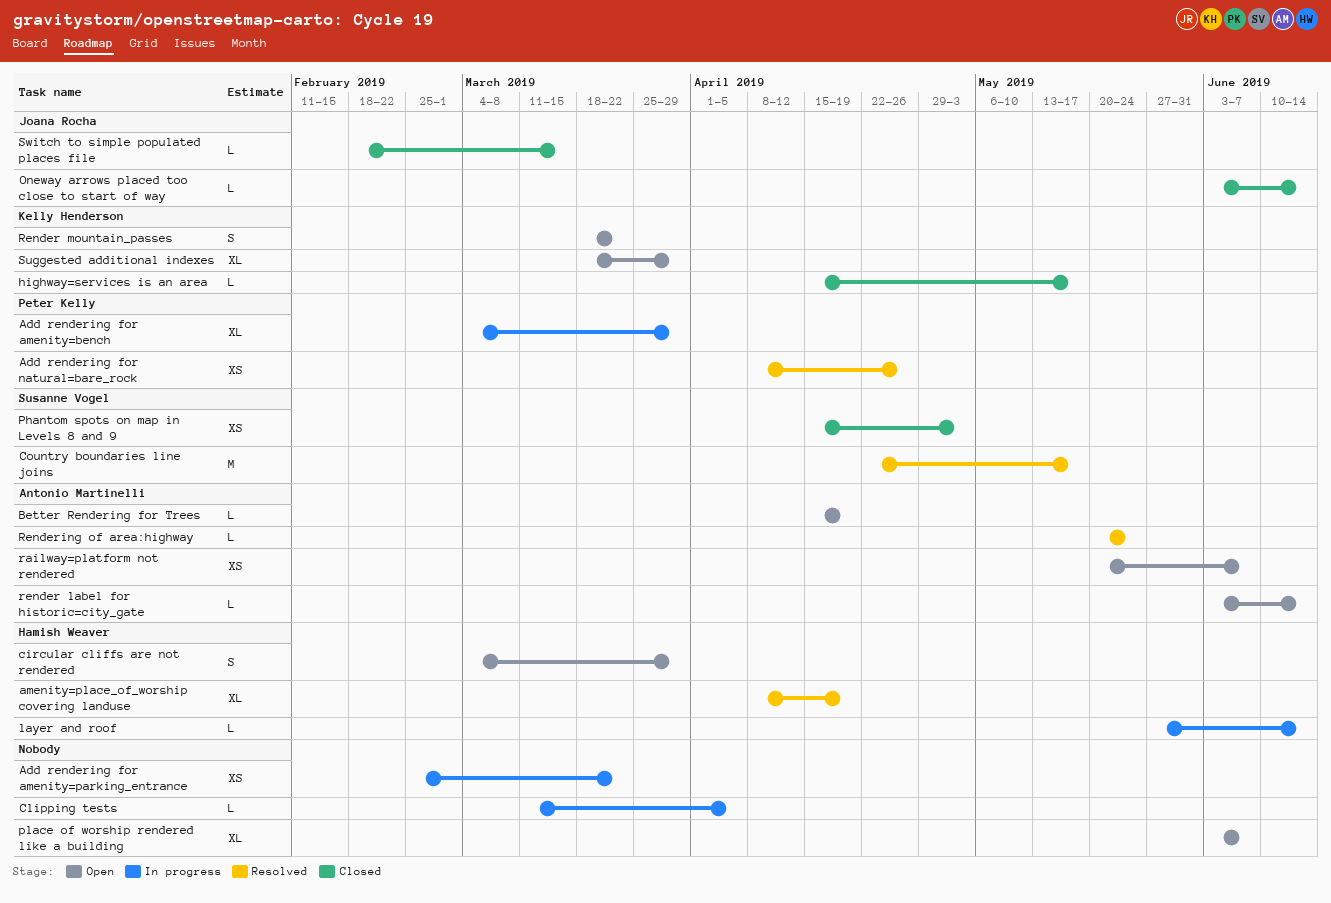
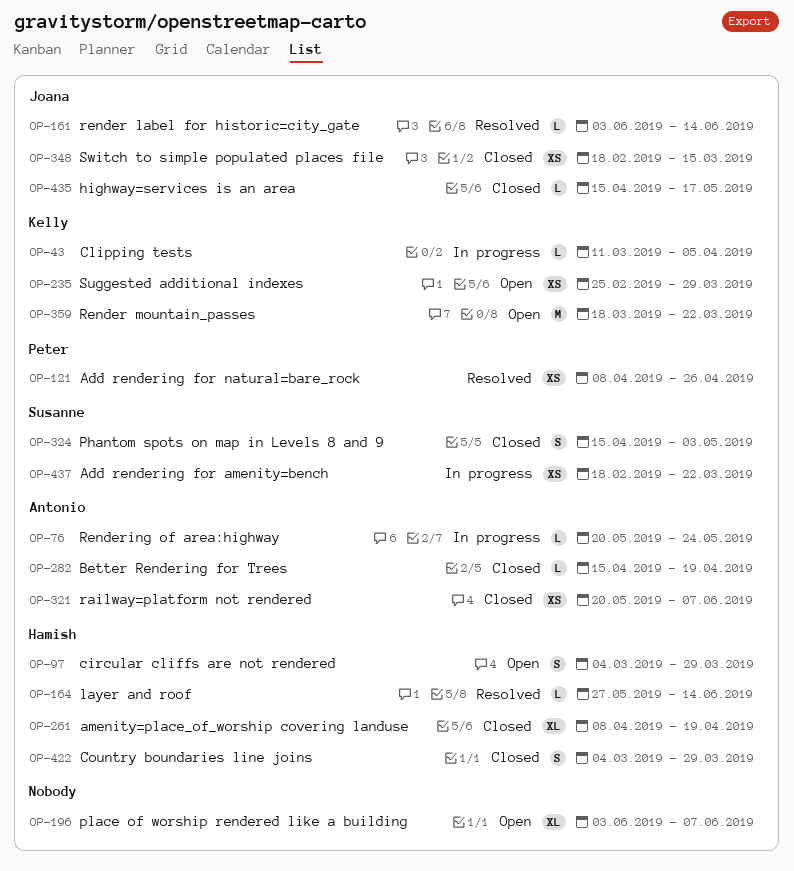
Add rendering for amenity=bench, owner: Peter Kelly -> Susanne Vogel
Add rendering for amenity=bench, estimate: XL -> XS
Add rendering for amenity=bench, start: Mar 4 -> Feb 18
Add rendering for amenity=bench, due: Mar 29 -> Mar 22
Add rendering for amenity=parking_entrance: present -> none
amenity=place_of_worship covering landuse, status: Resolved -> Closed
Better Rendering for Trees, status: Open -> Closed
Clipping tests, owner: none -> Kelly Henderson
Country boundaries line joins, status: Resolved -> Closed
Country boundaries line joins, owner: Susanne Vogel -> Hamish Weaver
Country boundaries line joins, estimate: M -> S
Country boundaries line joins, start: Apr 22 -> Mar 4
Country boundaries line joins, due: May 17 -> Mar 29
highway=services is an area, owner: Kelly Henderson -> Joana Rocha
layer and roof, status: In progress -> Resolved
Oneway arrows placed too close to start of way: present -> none
Phantom spots on map in Levels 8 and 9, estimate: XS -> S
railway=platform not rendered, status: Open -> Closed
render label for historic=city_gate, status: Open -> Resolved
render label for historic=city_gate, owner: Antonio Martinelli -> Joana Rocha
Render mountain_passes, estimate: S -> M
Rendering of area:highway, status: Resolved -> In progress
Suggested additional indexes, estimate: XL -> XS
Suggested additional indexes, start: Mar 18 -> Feb 25
Switch to simple populated places file, estimate: L -> XS

